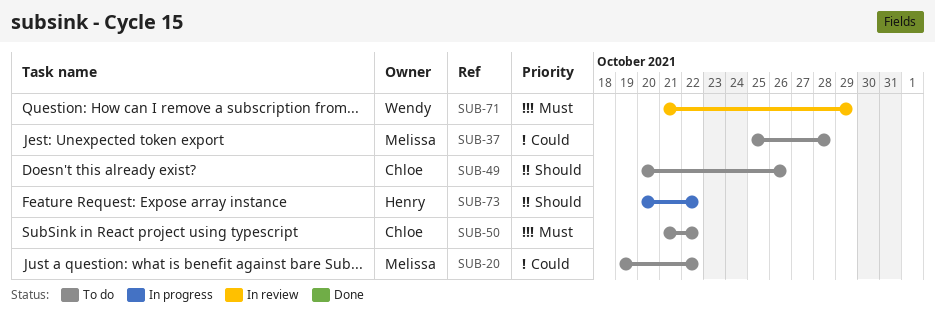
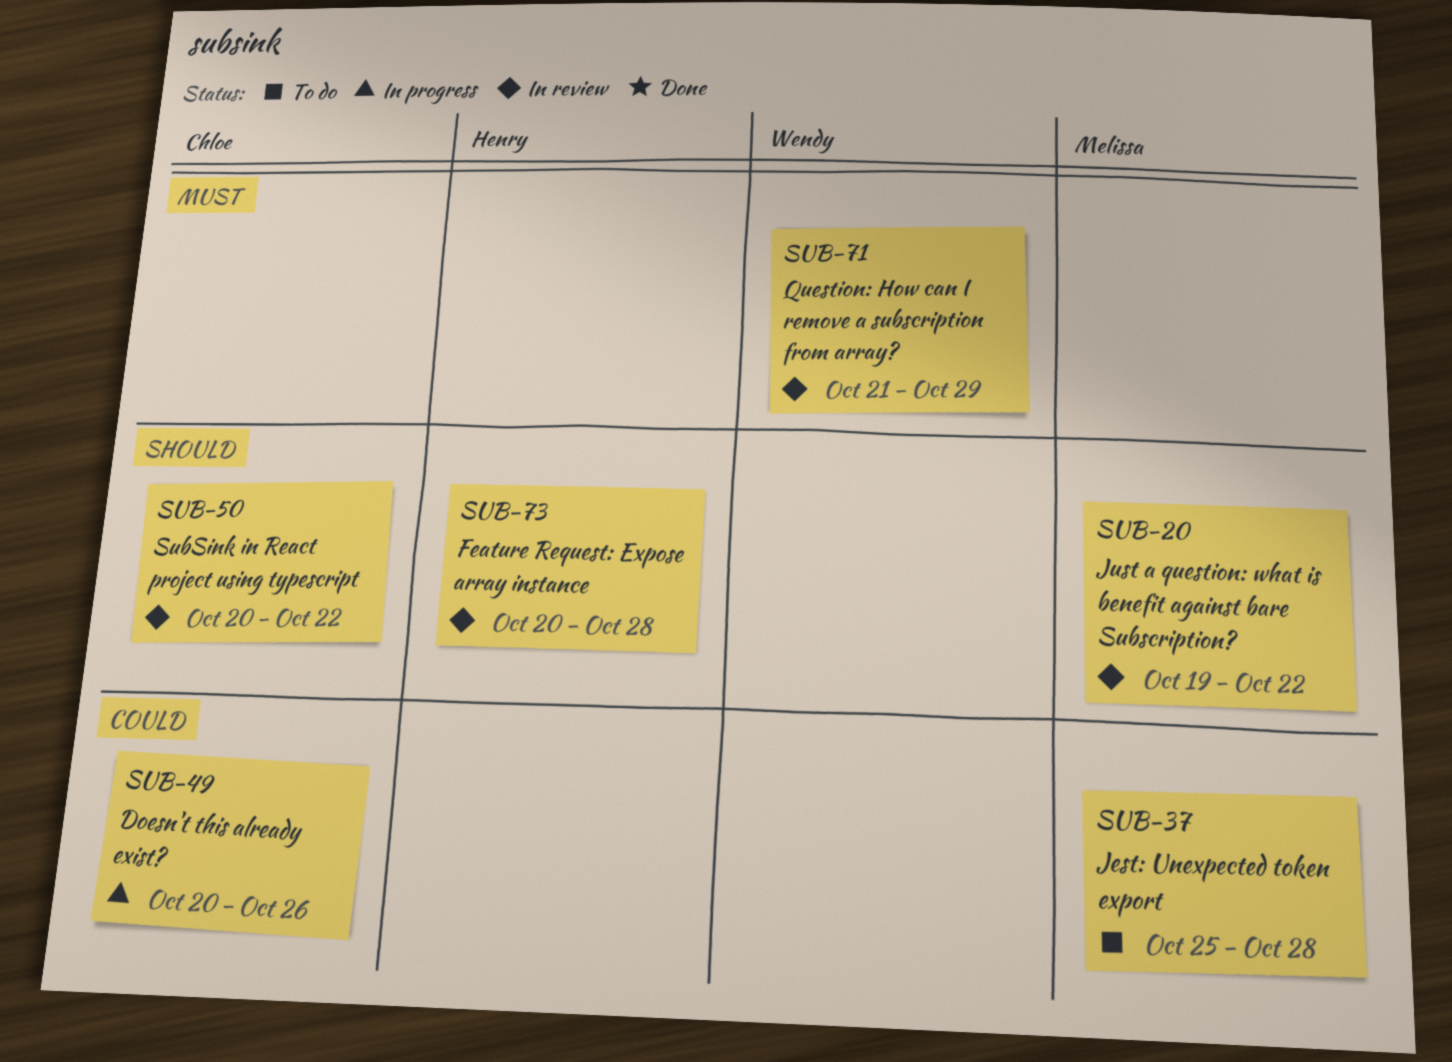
SUB-20, status: To do -> In review
SUB-20, priority: Could -> Should
SUB-49, status: To do -> In progress
SUB-49, priority: Should -> Could
SUB-50, status: To do -> In review
SUB-50, priority: Must -> Should
SUB-50, start: Oct 21 -> Oct 20
SUB-73, status: In progress -> In review
SUB-73, due: Oct 22 -> Oct 28

